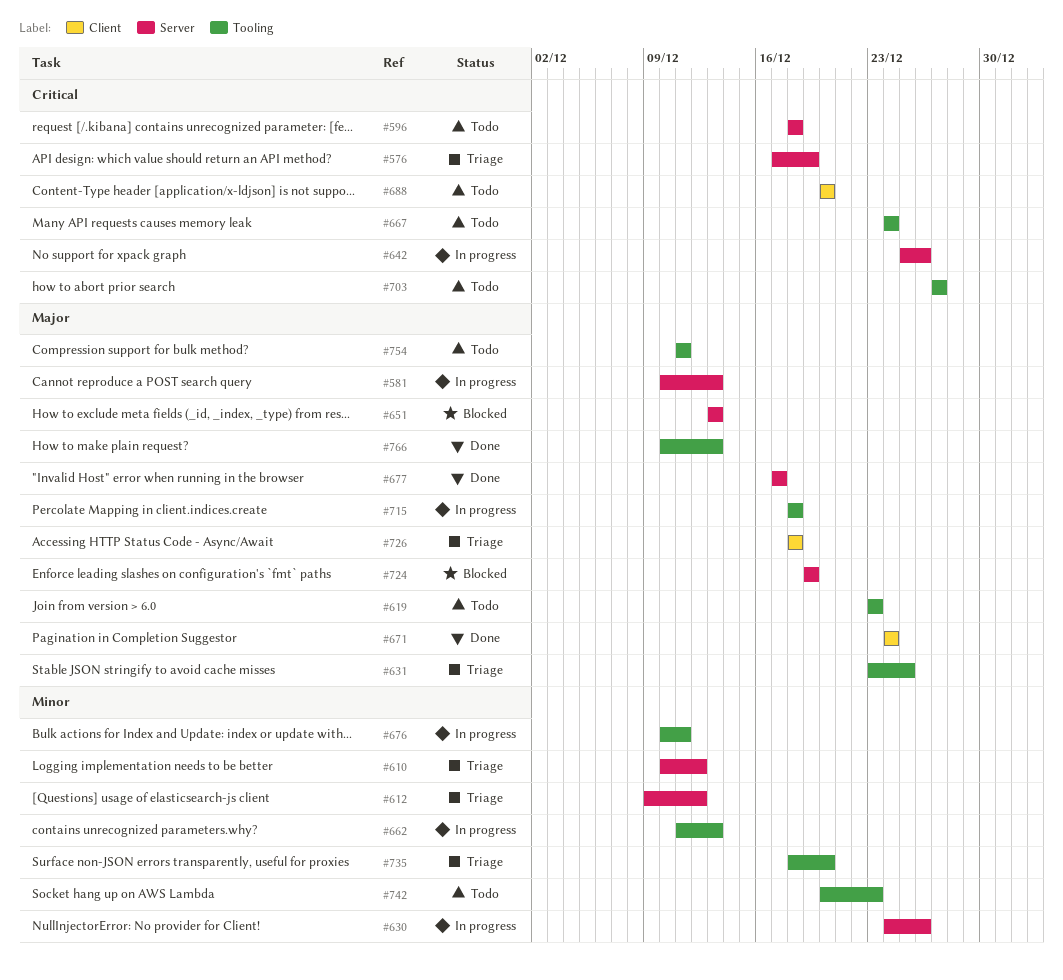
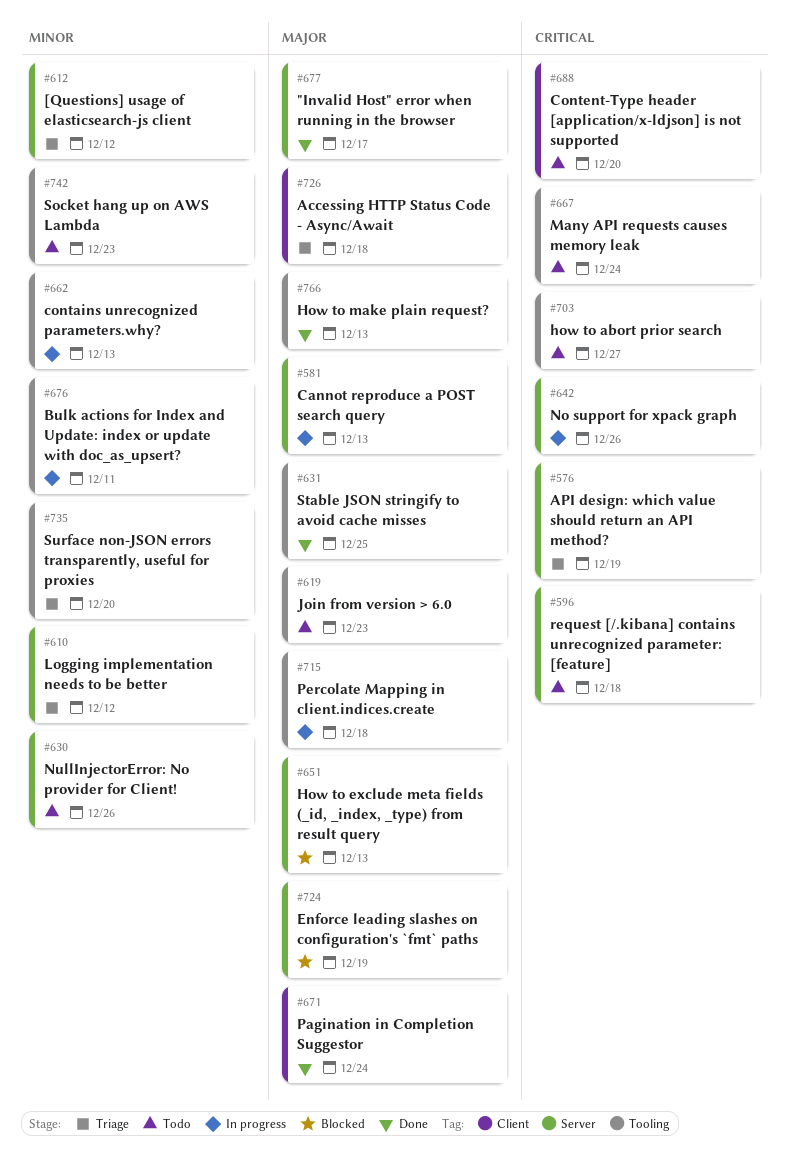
#630, status: In progress -> Todo
#631, status: Triage -> Done
#754: present -> none

